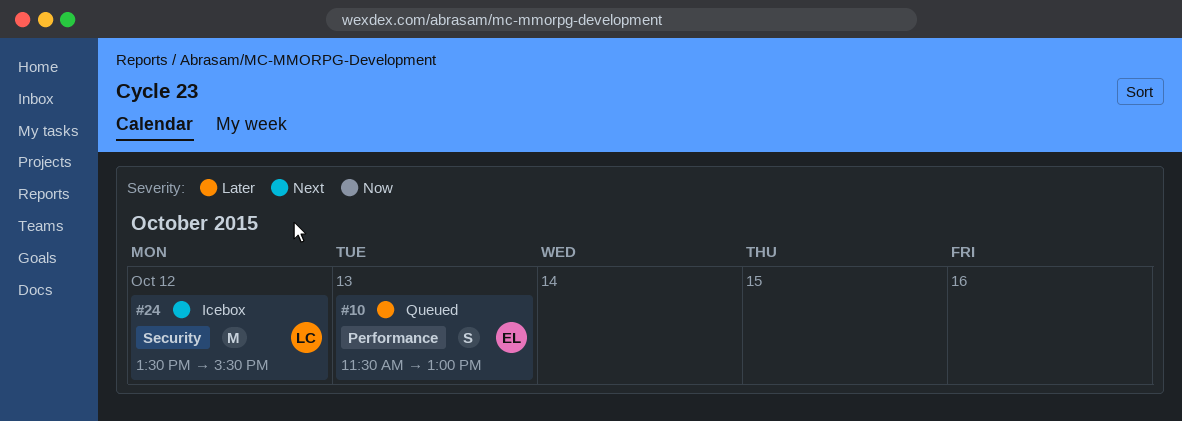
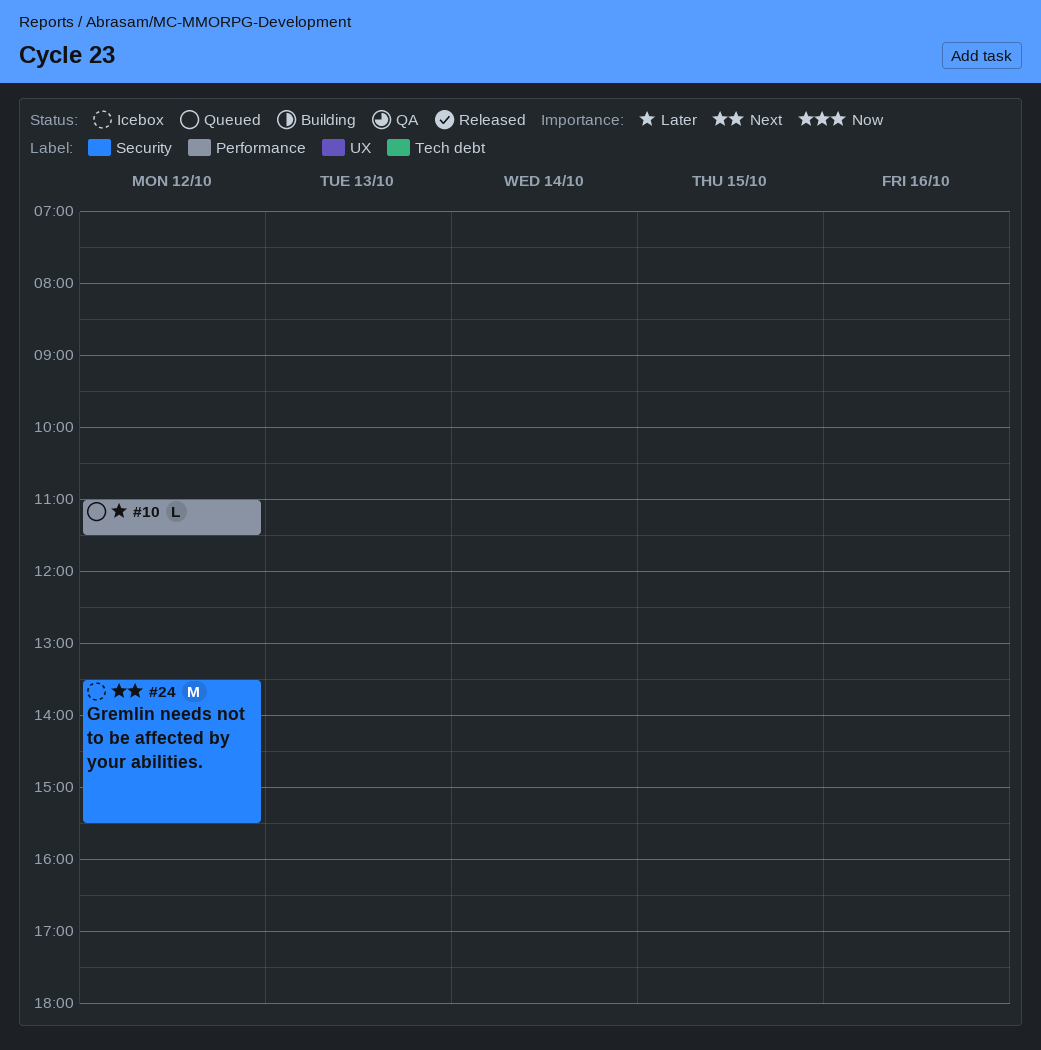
#10, estimate: S -> L
#10, day: Oct 13 -> Oct 12
#10, begins: 11:30 -> 11:00
#10, ends: 13:00 -> 11:30

